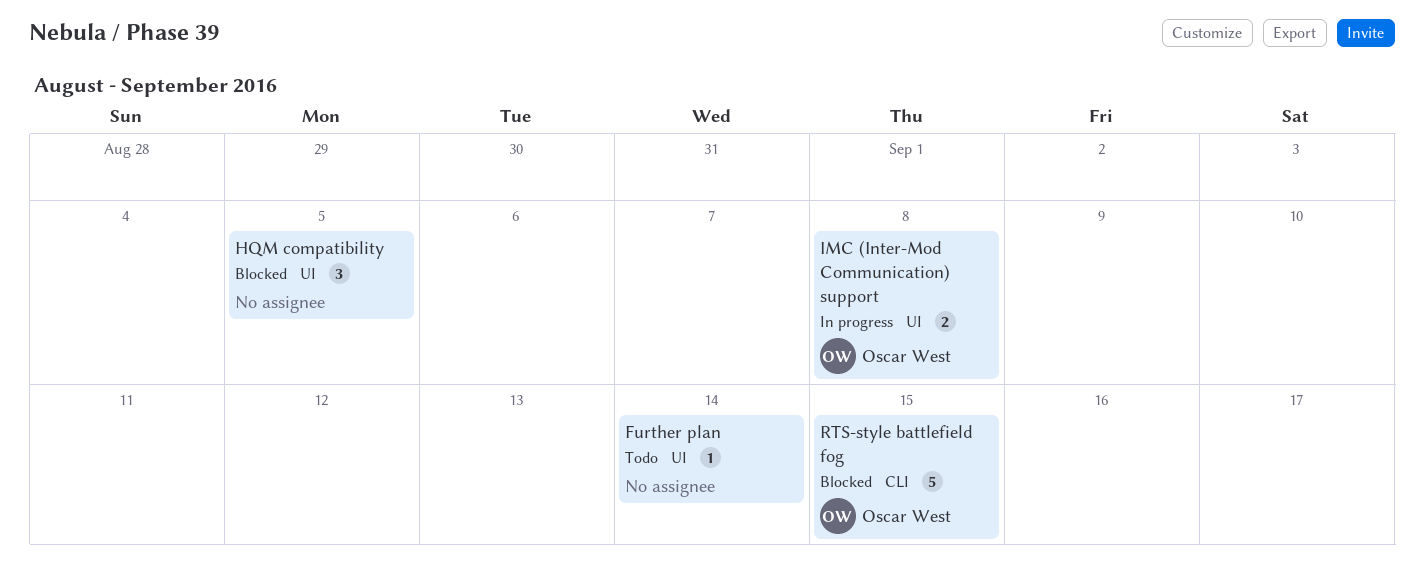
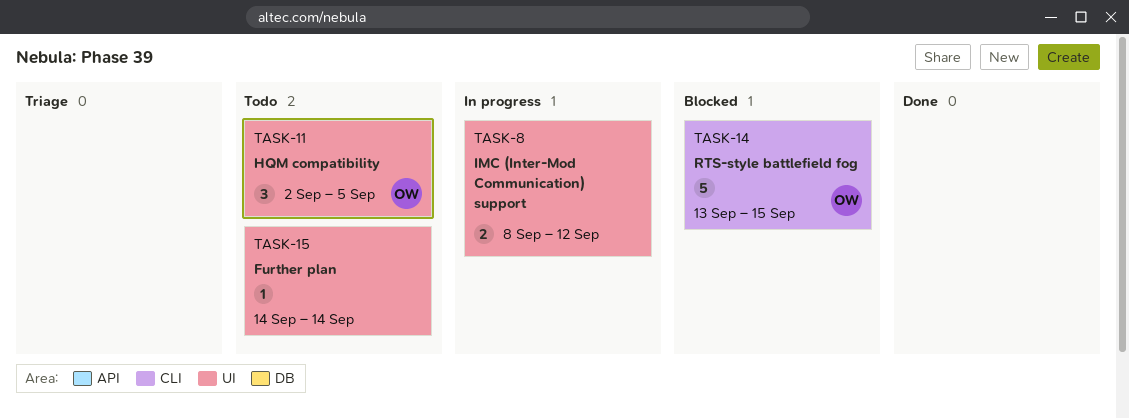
HQM compatibility, status: Blocked -> Todo
HQM compatibility, owner: none -> Oscar West
IMC (Inter-Mod Communication) support, owner: Oscar West -> none
IMC (Inter-Mod Communication) support, due: Sep 8 -> Sep 12

